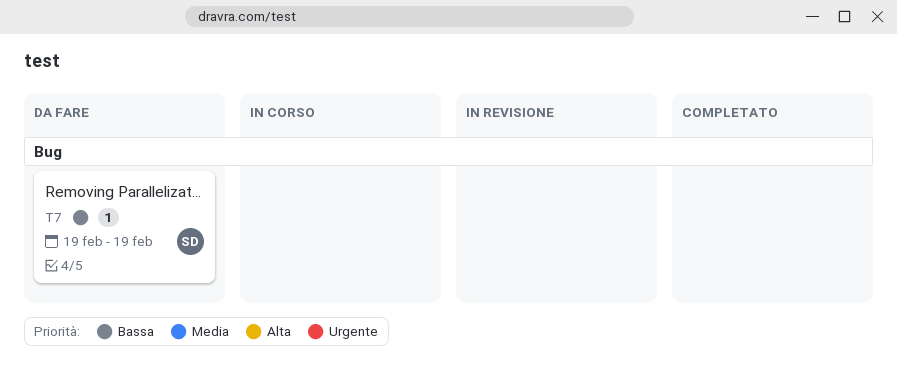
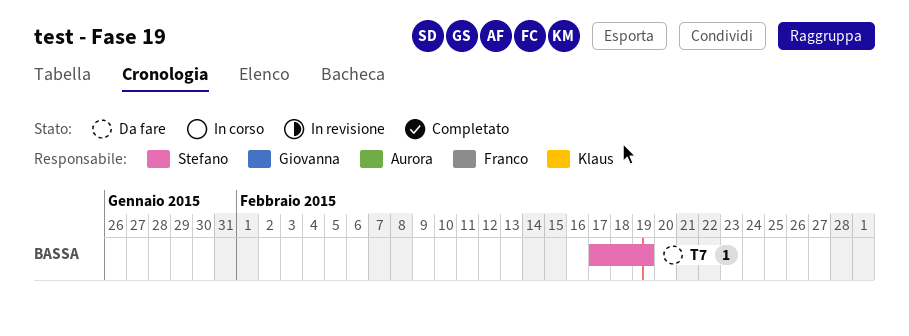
T7, start: Feb 19 -> Feb 17

